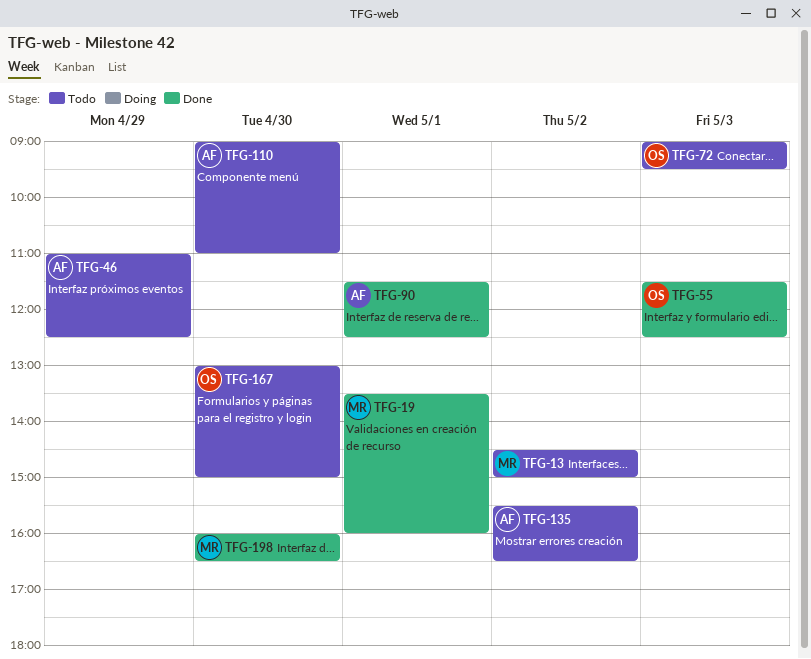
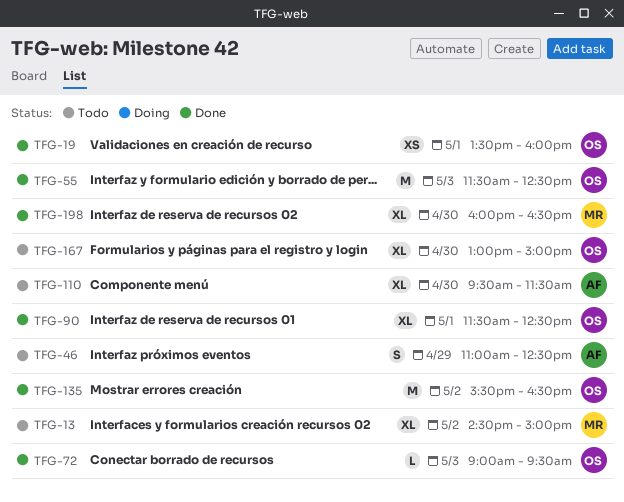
TFG-19, owner: MR -> OS
TFG-72, status: Todo -> Done
TFG-90, owner: AF -> OS
TFG-110, begins: 09:00 -> 09:30
TFG-110, ends: 11:00 -> 11:30
TFG-135, status: Todo -> Done
TFG-135, owner: AF -> OS

